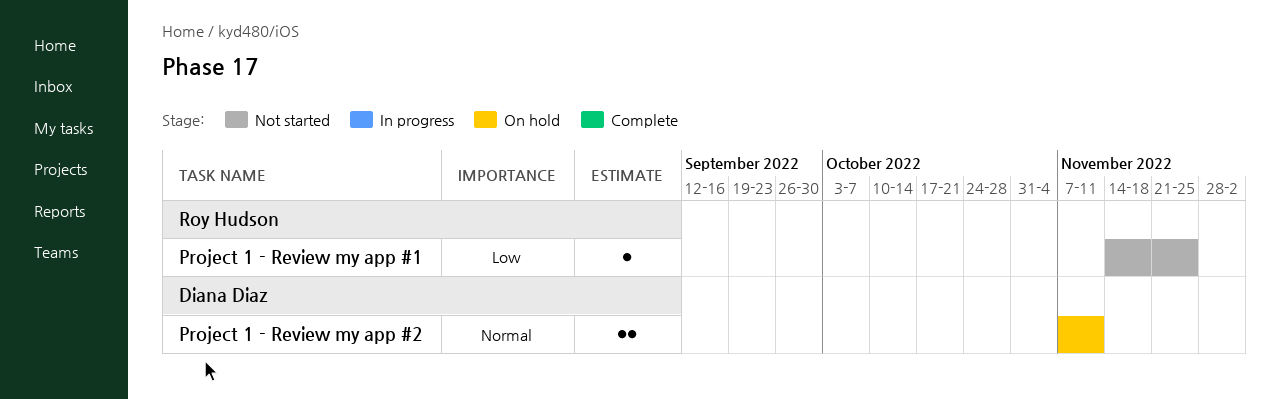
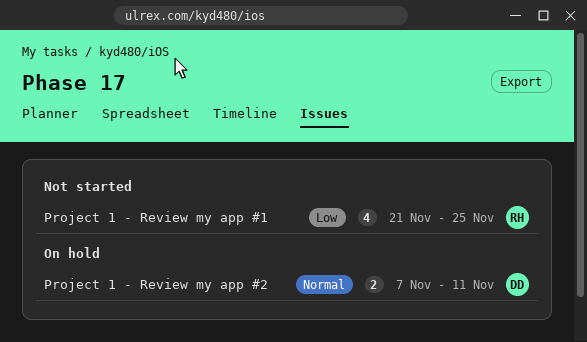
Project 1 - Review my app #1, estimate: 1 -> 4
Project 1 - Review my app #1, start: Nov 14 -> Nov 21

